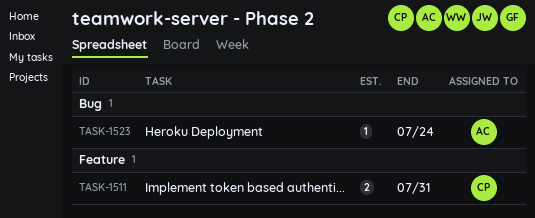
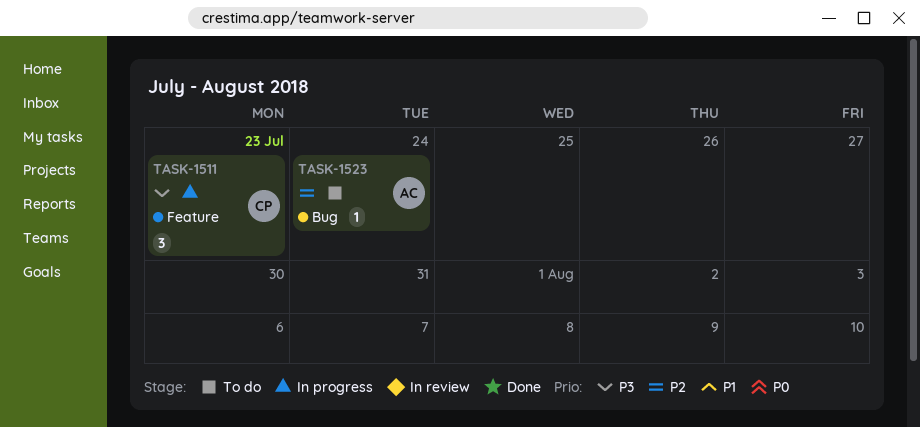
TASK-1511, estimate: 2 -> 3
TASK-1511, due: Jul 31 -> Jul 23

